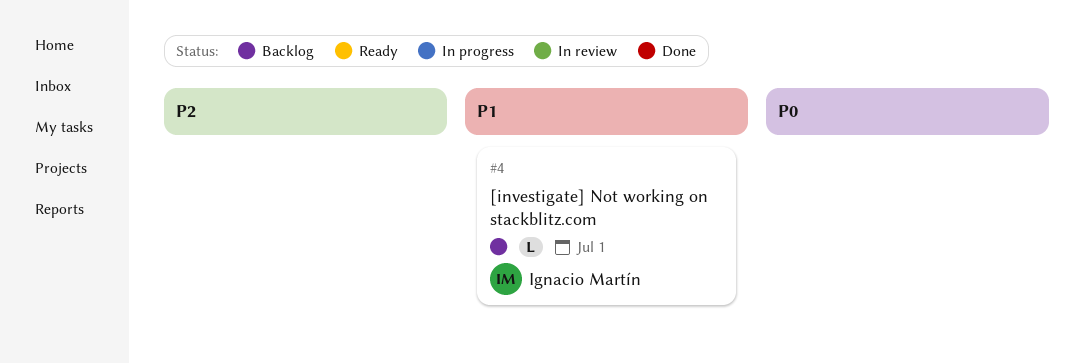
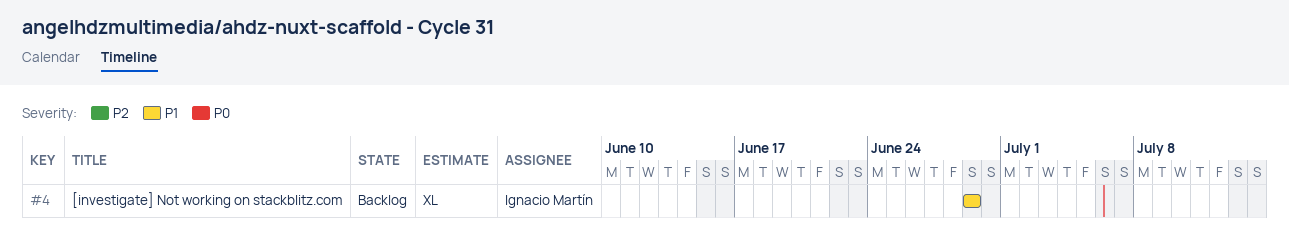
#4, estimate: L -> XL
#4, due: Jul 1 -> Jun 29

